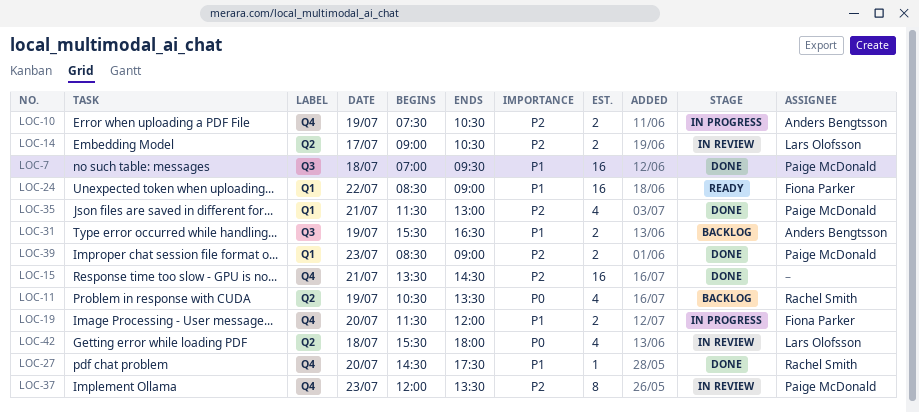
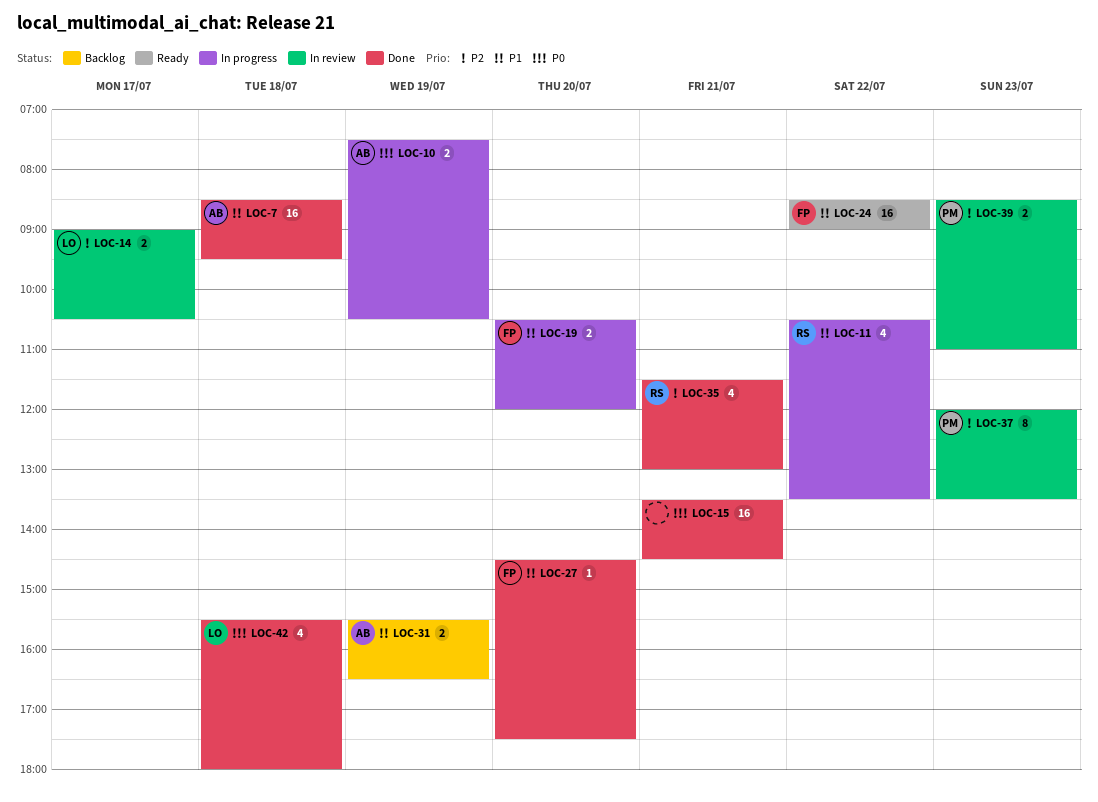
LOC-7, owner: Paige McDonald -> Anders Bengtsson
LOC-7, begins: 07:00 -> 08:30
LOC-10, priority: P2 -> P0
LOC-11, status: Backlog -> In progress
LOC-11, priority: P0 -> P1
LOC-11, day: Jul 19 -> Jul 22
LOC-15, priority: P2 -> P0
LOC-19, begins: 11:30 -> 10:30
LOC-27, owner: Rachel Smith -> Fiona Parker
LOC-35, owner: Paige McDonald -> Rachel Smith
LOC-39, status: Done -> In review
LOC-39, ends: 09:00 -> 11:00
LOC-42, status: In review -> Done

